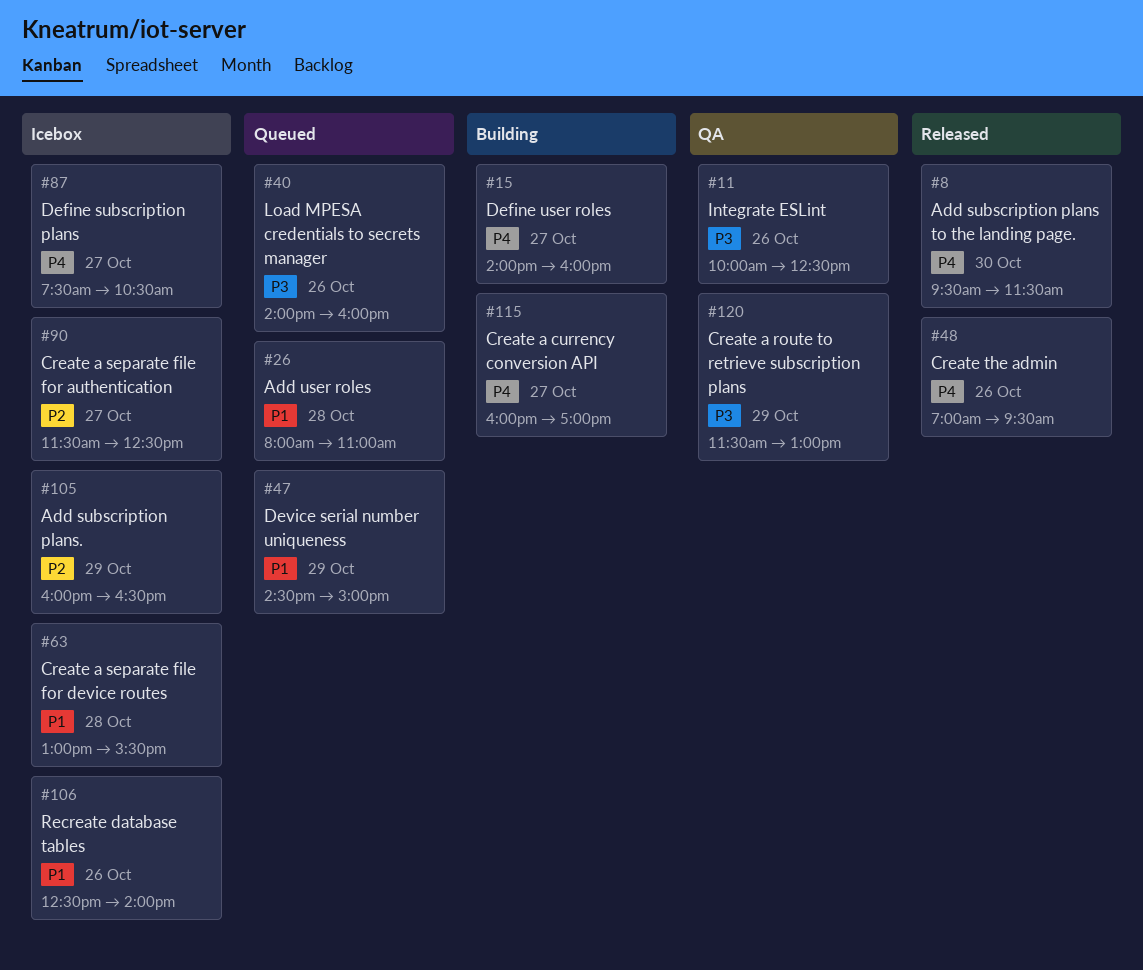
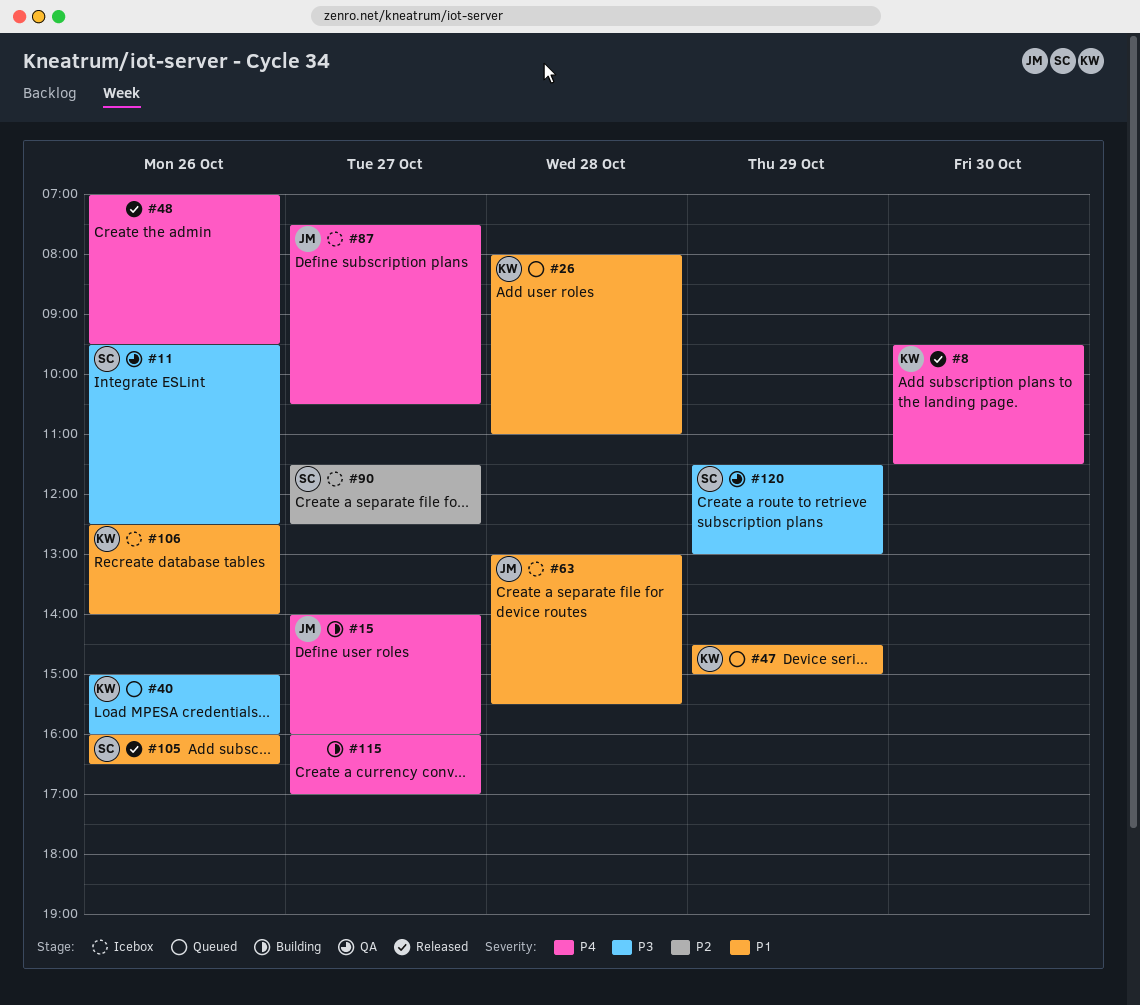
#11, begins: 10:00 -> 09:30
#40, begins: 14:00 -> 15:00
#105, status: Icebox -> Released
#105, priority: P2 -> P1
#105, day: Oct 29 -> Oct 26

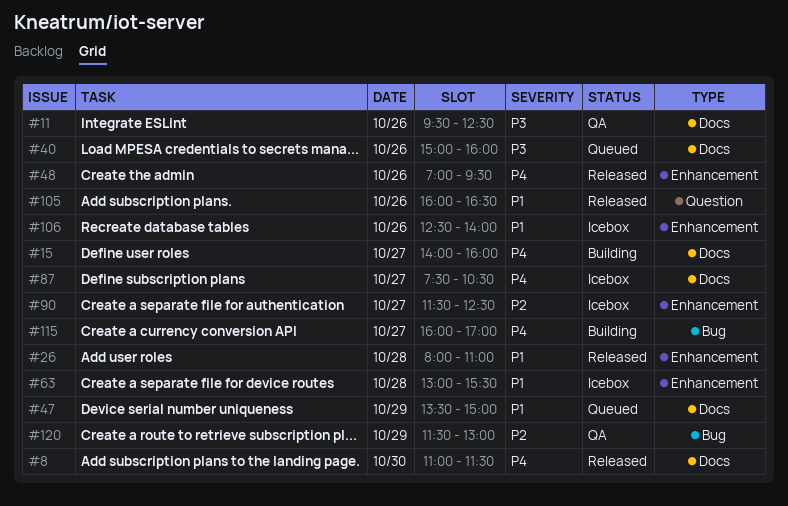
#8, begins: 09:30 -> 11:00
#26, status: Queued -> Released
#47, begins: 14:30 -> 13:30
#120, priority: P3 -> P2

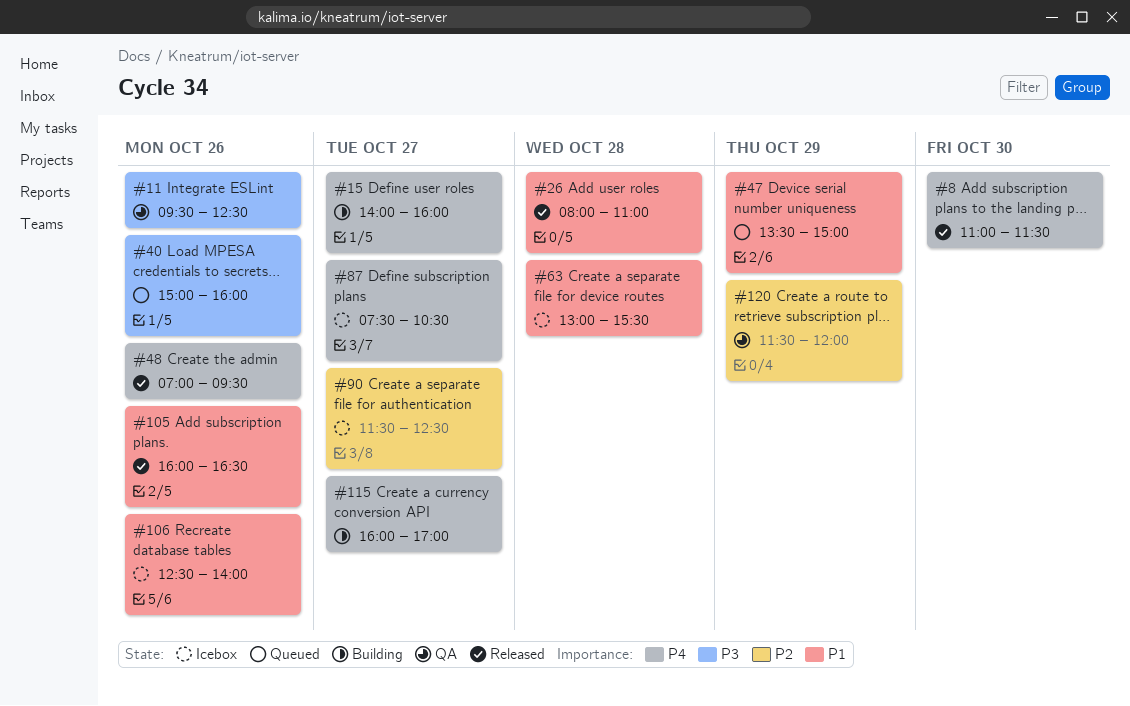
#120, ends: 13:00 -> 12:00

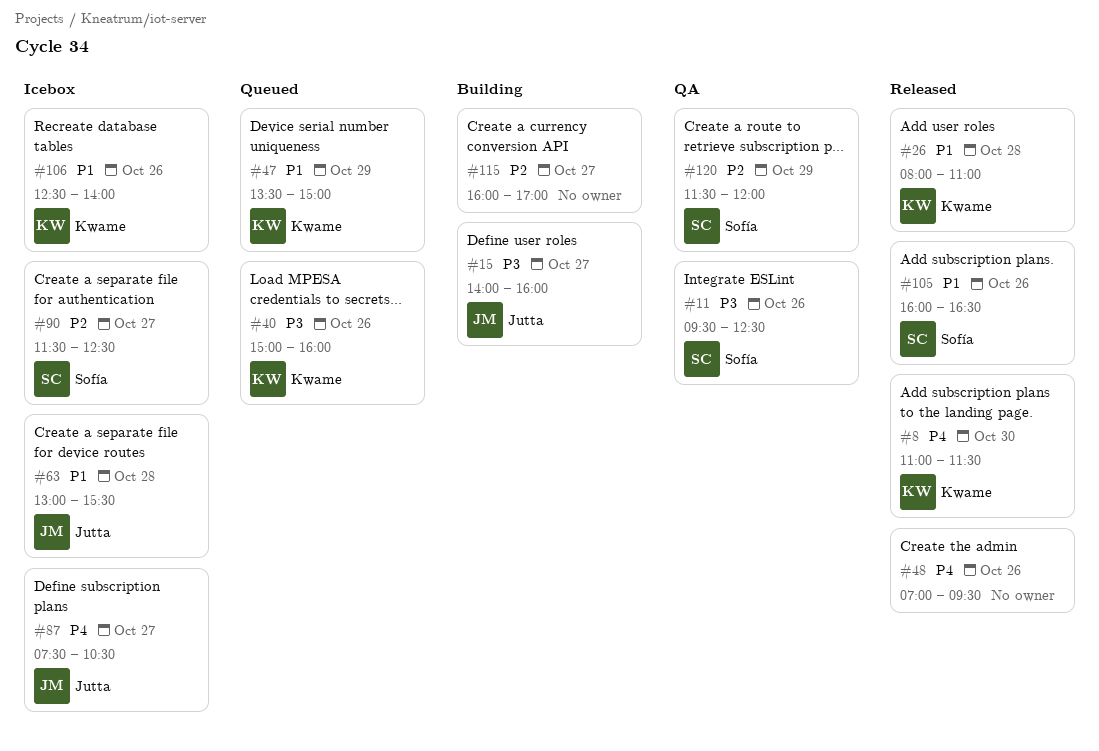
#15, priority: P4 -> P3
#115, priority: P4 -> P2

